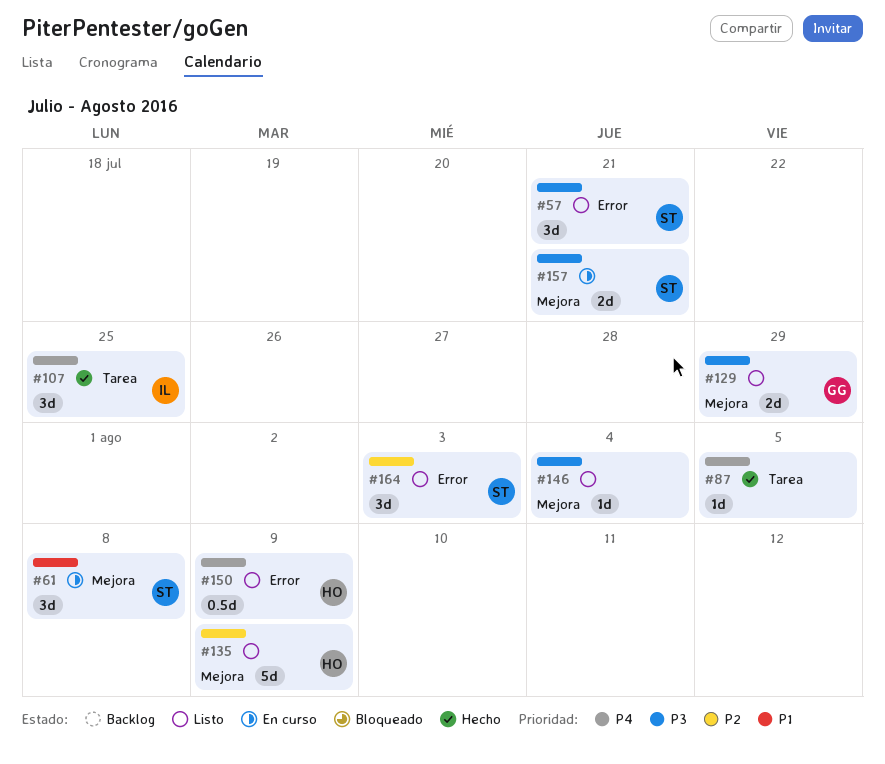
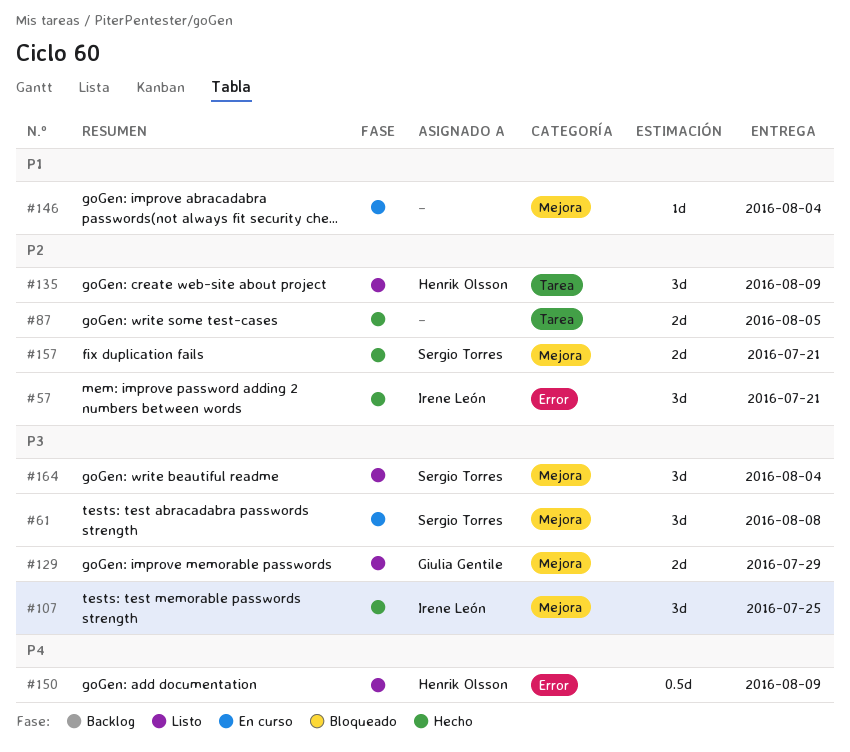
#57, status: Listo -> Hecho
#57, owner: Sergio Torres -> Irene León
#57, priority: P3 -> P2
#61, priority: P1 -> P3
#87, priority: P4 -> P2
#87, estimate: 1d -> 2d
#107, priority: P4 -> P3
#107, label: Tarea -> Mejora
#135, label: Mejora -> Tarea
#135, estimate: 5d -> 3d
#146, status: Listo -> En curso
#146, priority: P3 -> P1
#157, status: En curso -> Hecho
#157, priority: P3 -> P2
#164, priority: P2 -> P3
#164, label: Error -> Mejora
#164, due: Aug 3 -> Aug 4

